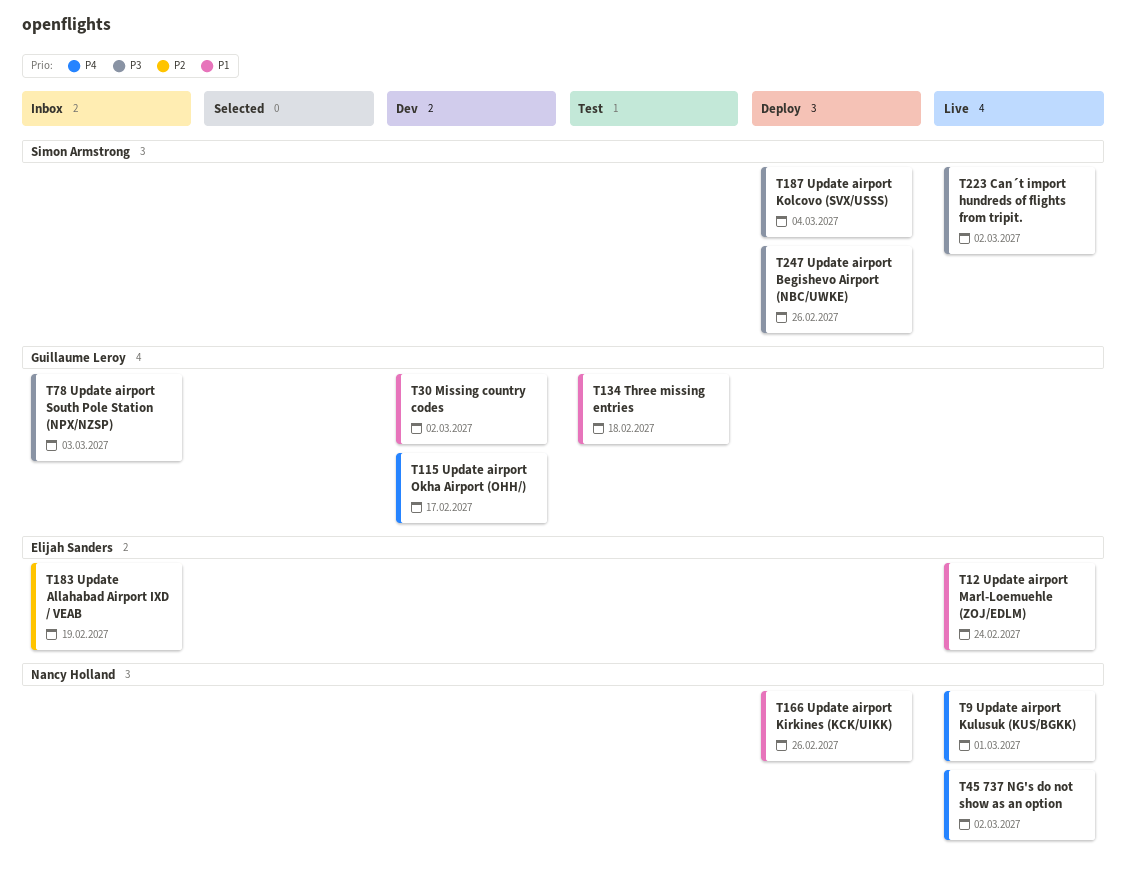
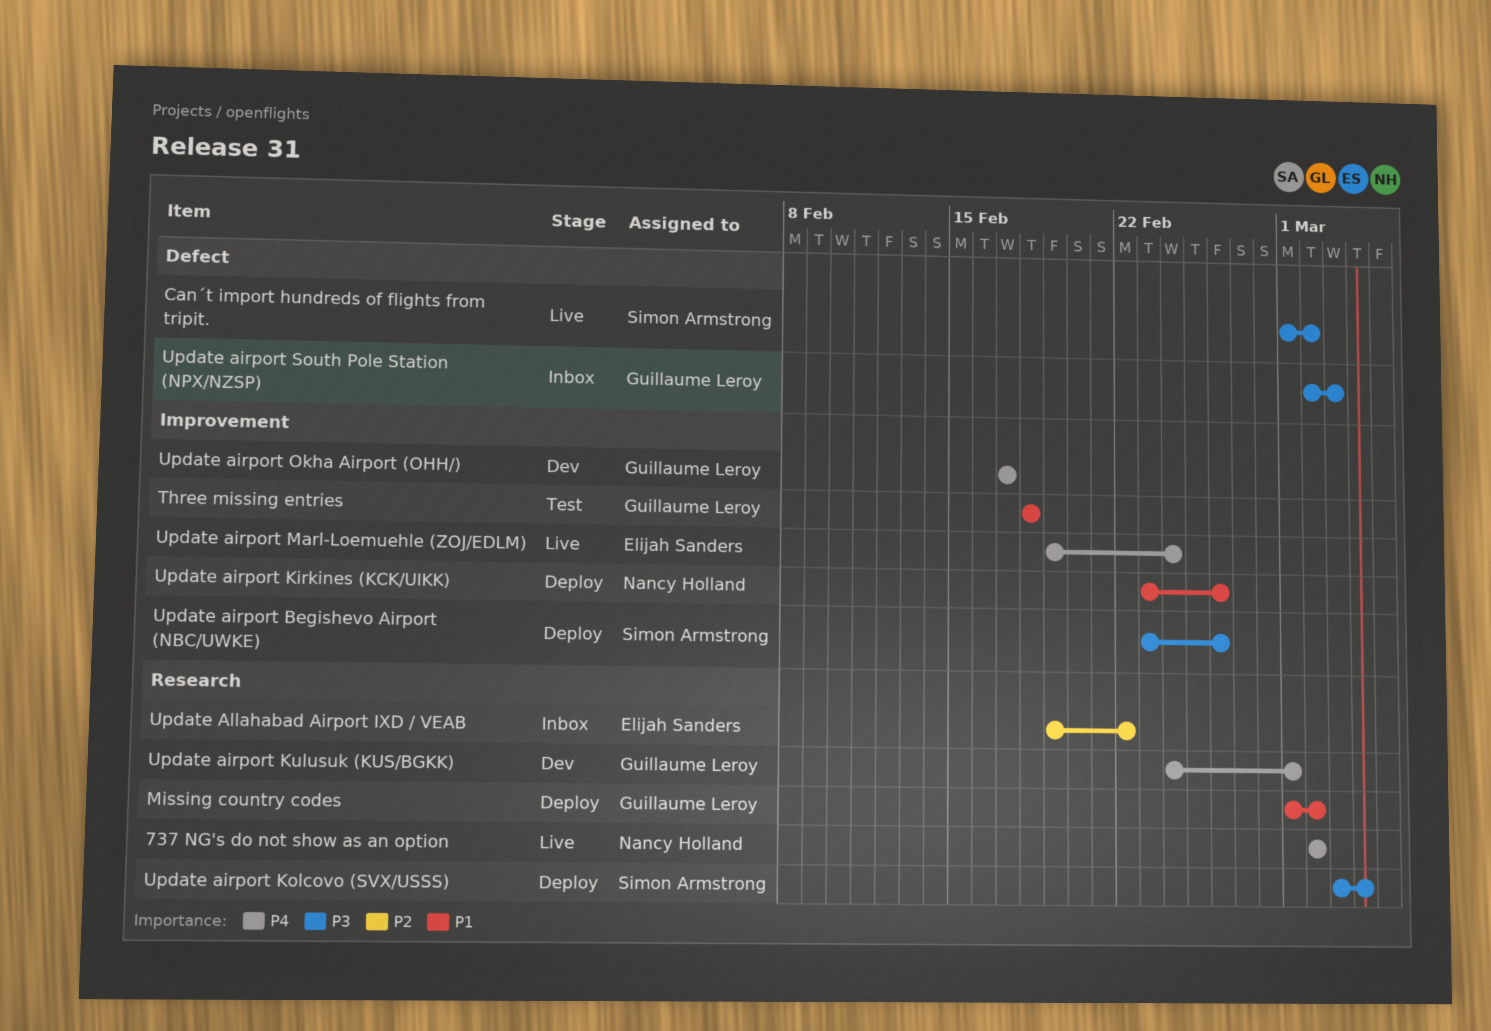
Missing country codes, status: Dev -> Deploy
Update airport Kulusuk (KUS/BGKK), status: Live -> Dev
Update airport Kulusuk (KUS/BGKK), owner: Nancy Holland -> Guillaume Leroy
Update airport Marl-Loemuehle (ZOJ/EDLM), priority: P1 -> P4
Update Allahabad Airport IXD / VEAB, due: Feb 19 -> Feb 22

